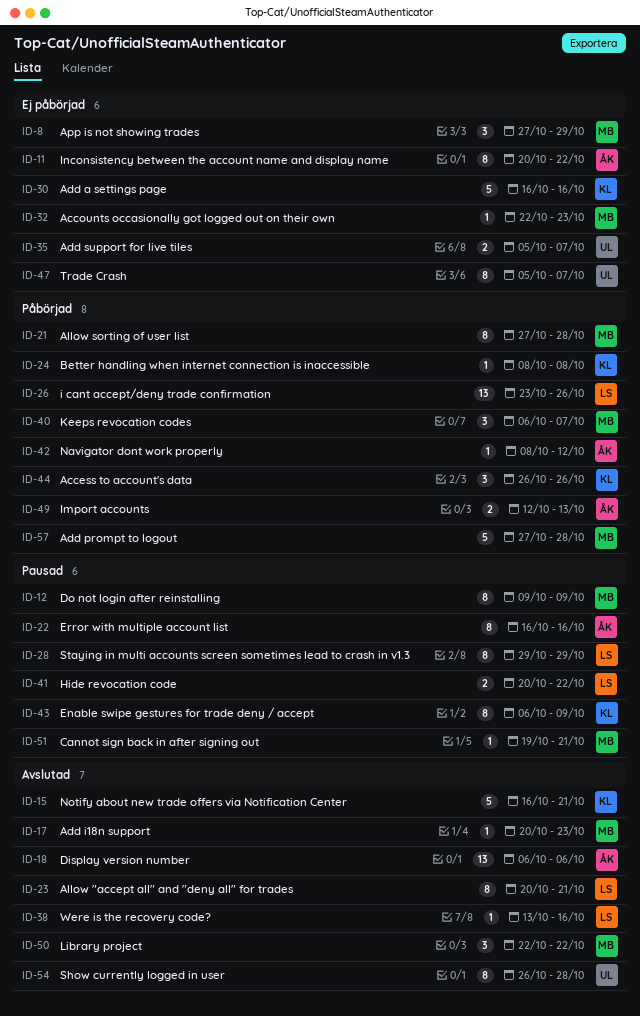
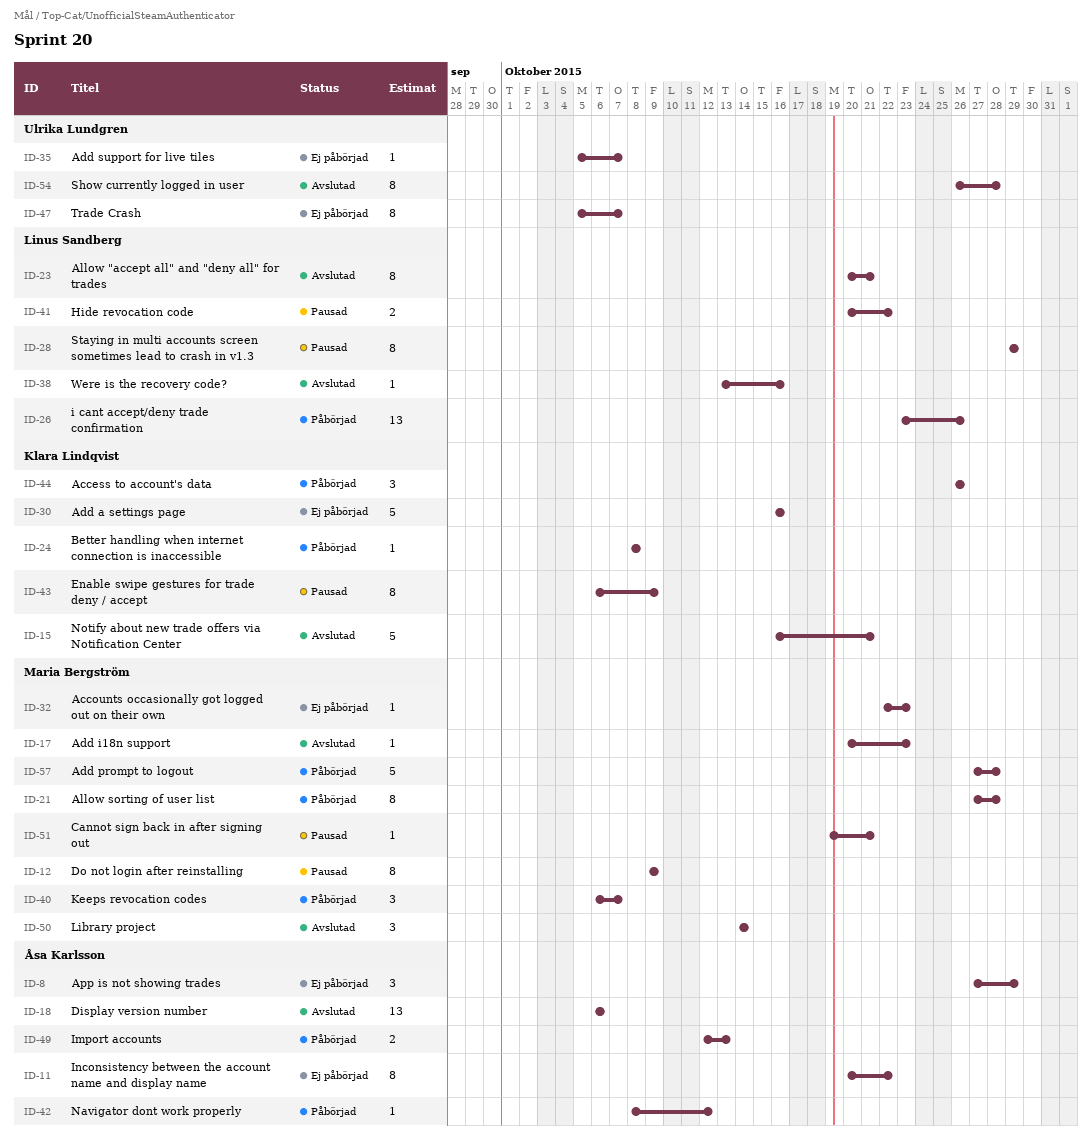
ID-8, owner: Maria Bergström -> Åsa Karlsson
ID-22: present -> none
ID-35, estimate: 2 -> 1
ID-50, start: Oct 22 -> Oct 14
ID-50, due: Oct 22 -> Oct 14

